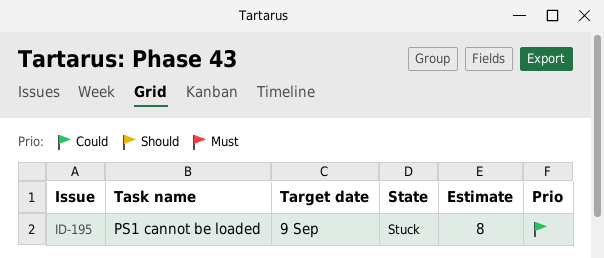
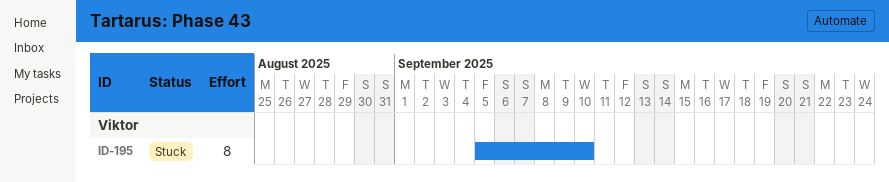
ID-195, due: Sep 9 -> Sep 10

